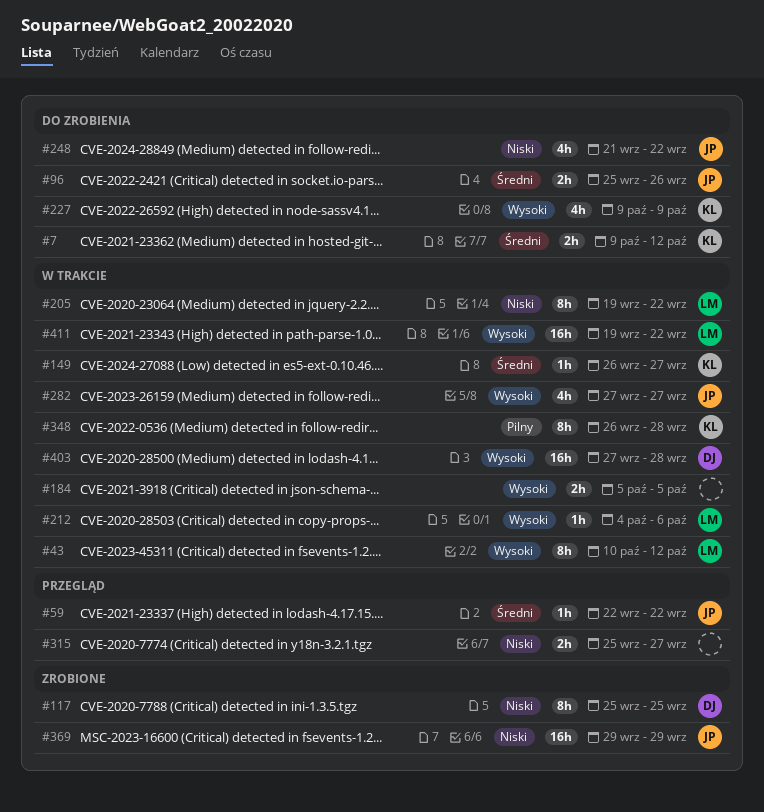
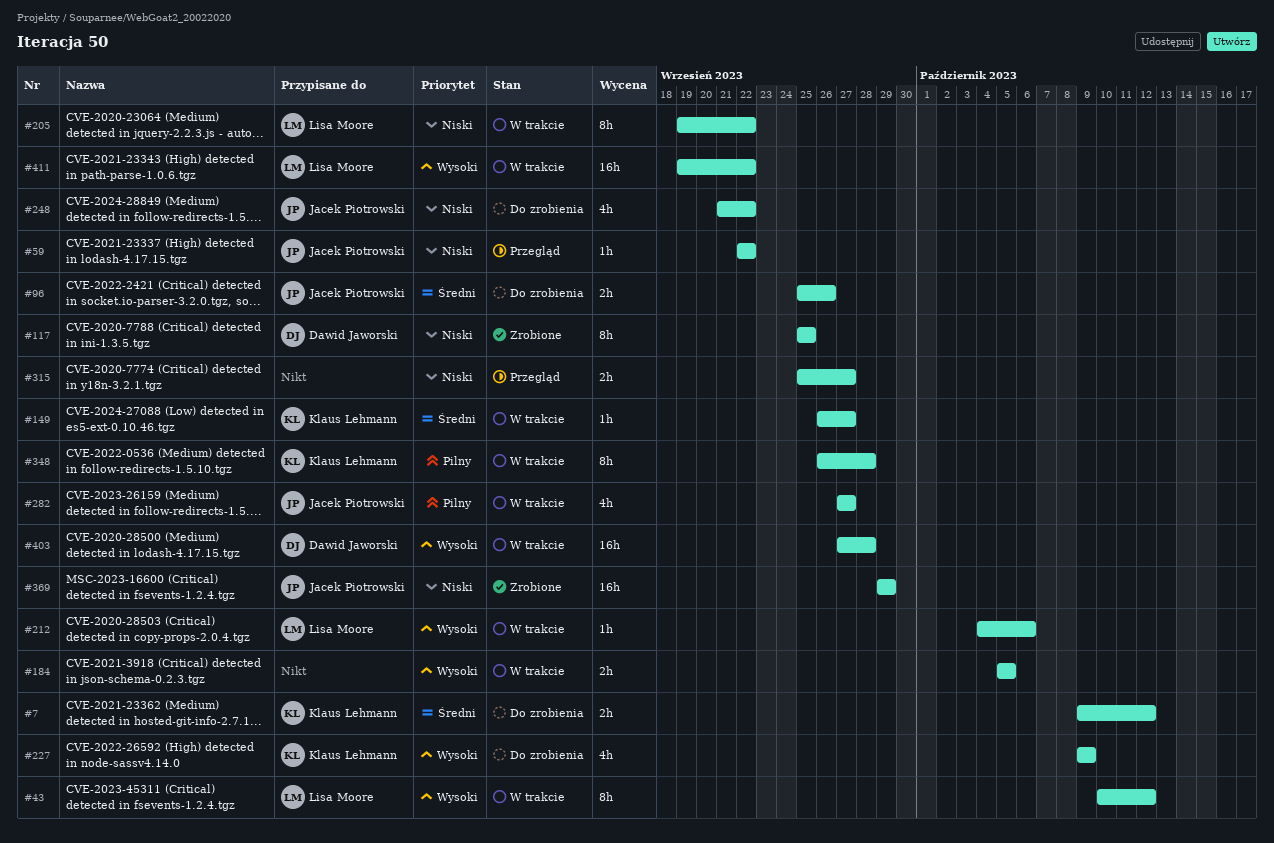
#59, priority: Średni -> Niski
#282, priority: Wysoki -> Pilny

